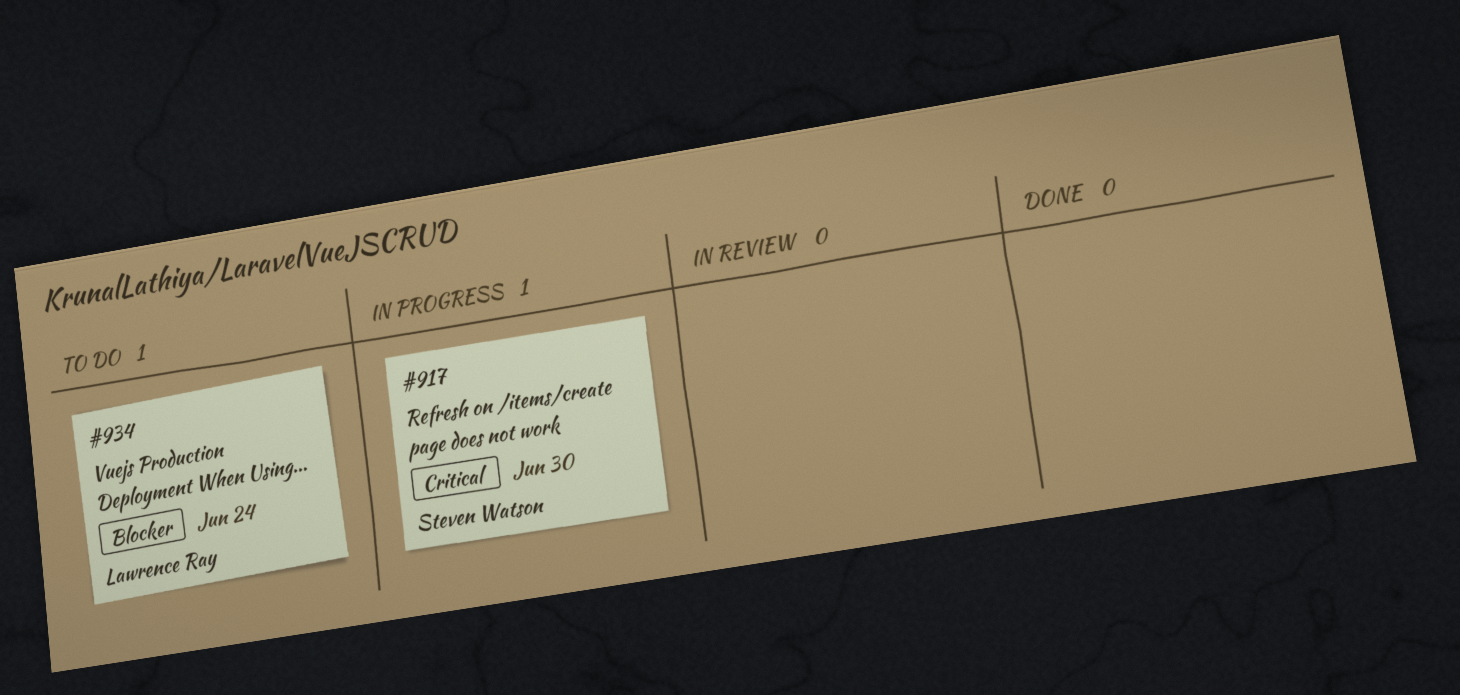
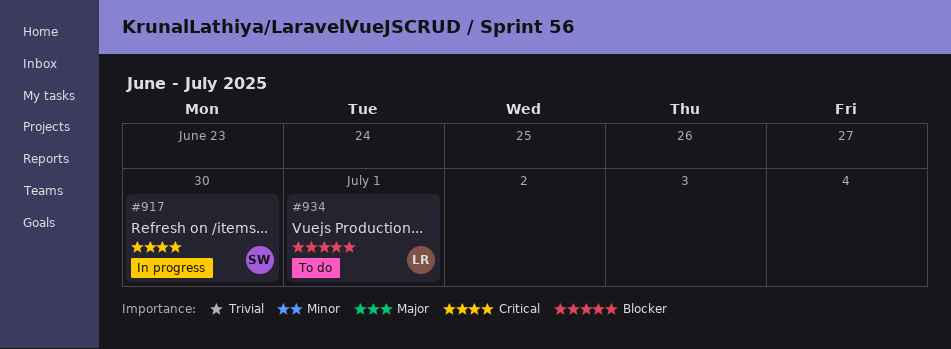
#934, due: Jun 24 -> Jul 1

